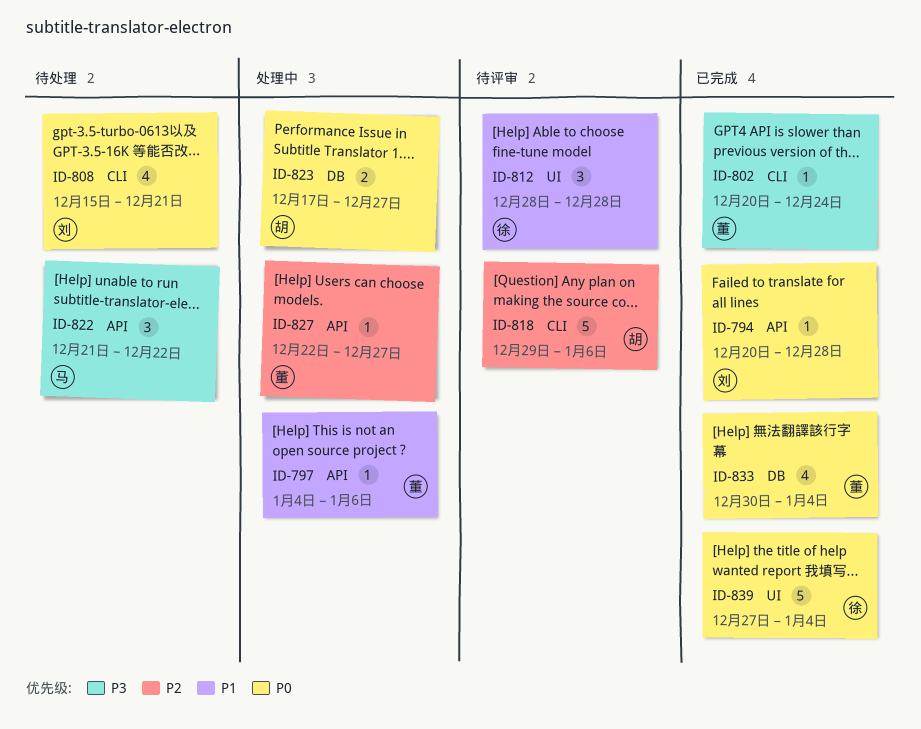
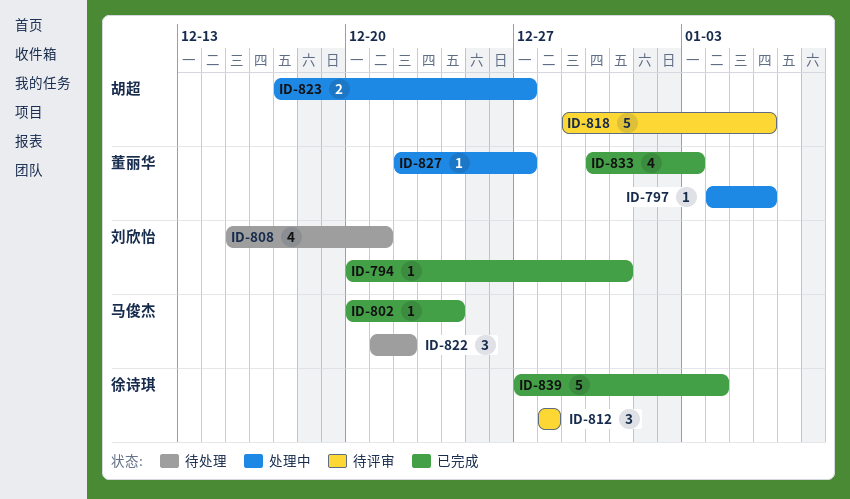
ID-794, due: Dec 28 -> Dec 31
ID-802, owner: 董丽华 -> 马俊杰
ID-833, due: Jan 4 -> Jan 3

